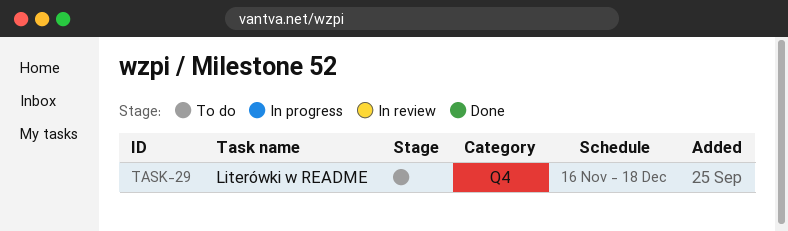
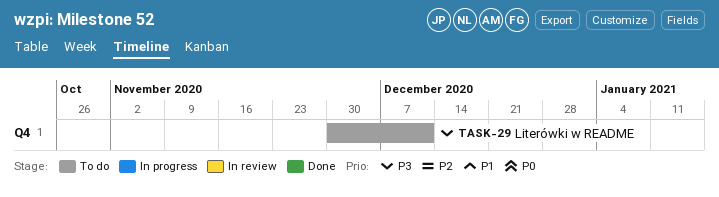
TASK-29, start: Nov 16 -> Nov 30
TASK-29, due: Dec 18 -> Dec 11

